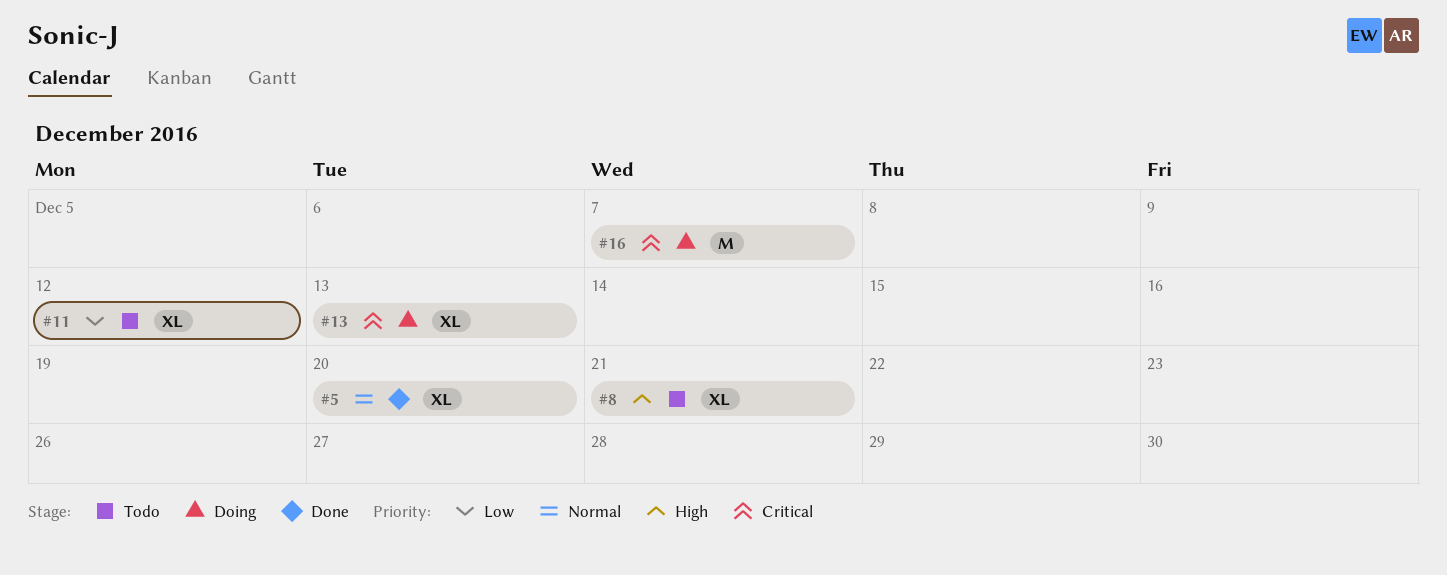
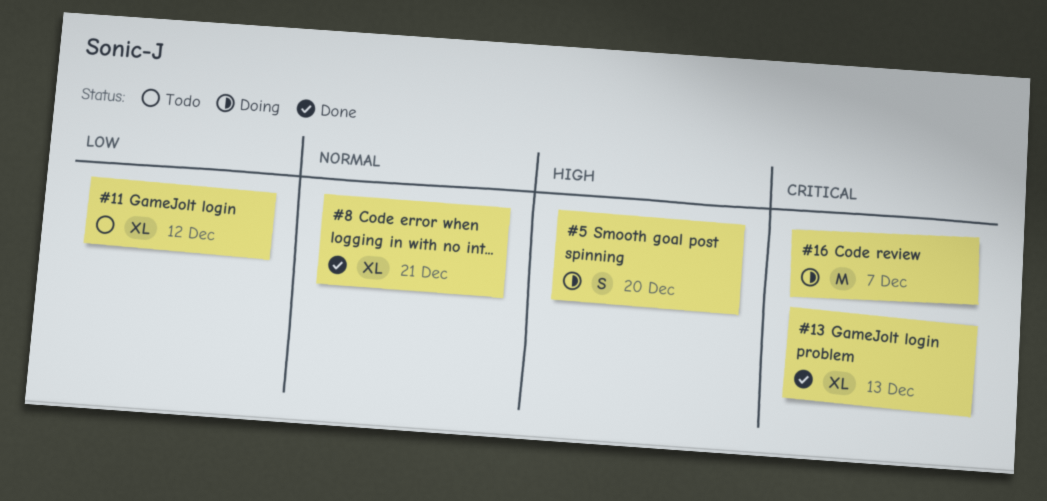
#5, status: Done -> Doing
#5, priority: Normal -> High
#5, estimate: XL -> S
#8, status: Todo -> Done
#8, priority: High -> Normal
#13, status: Doing -> Done

